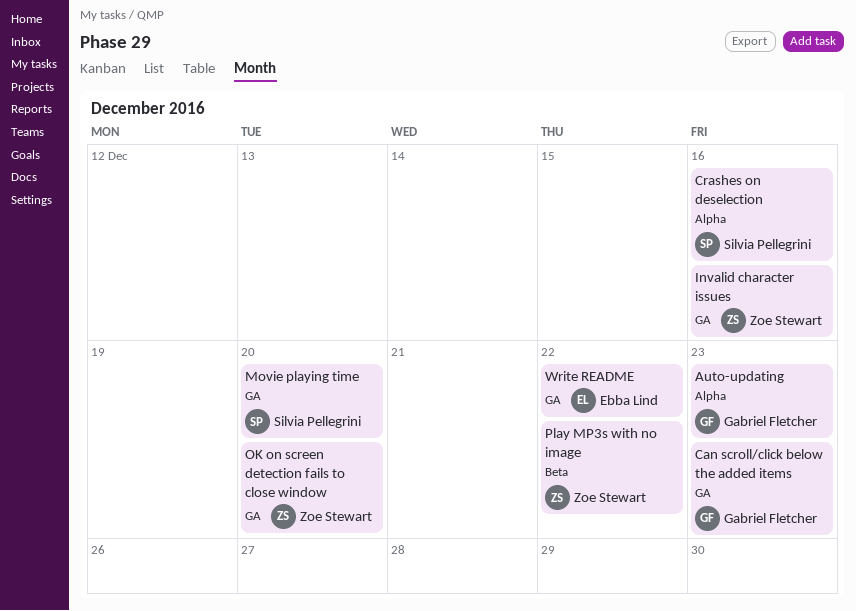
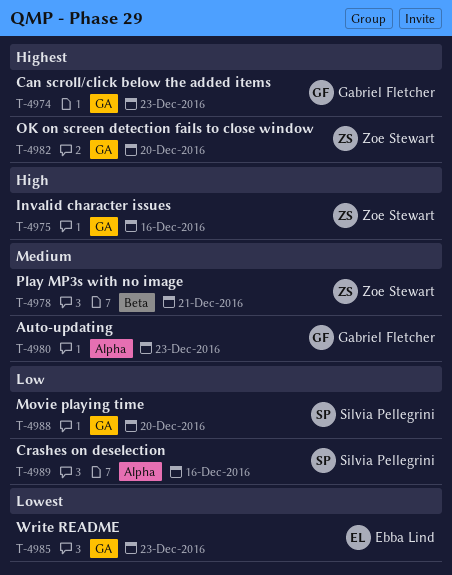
Play MP3s with no image, due: Dec 22 -> Dec 21
Write README, due: Dec 22 -> Dec 23

